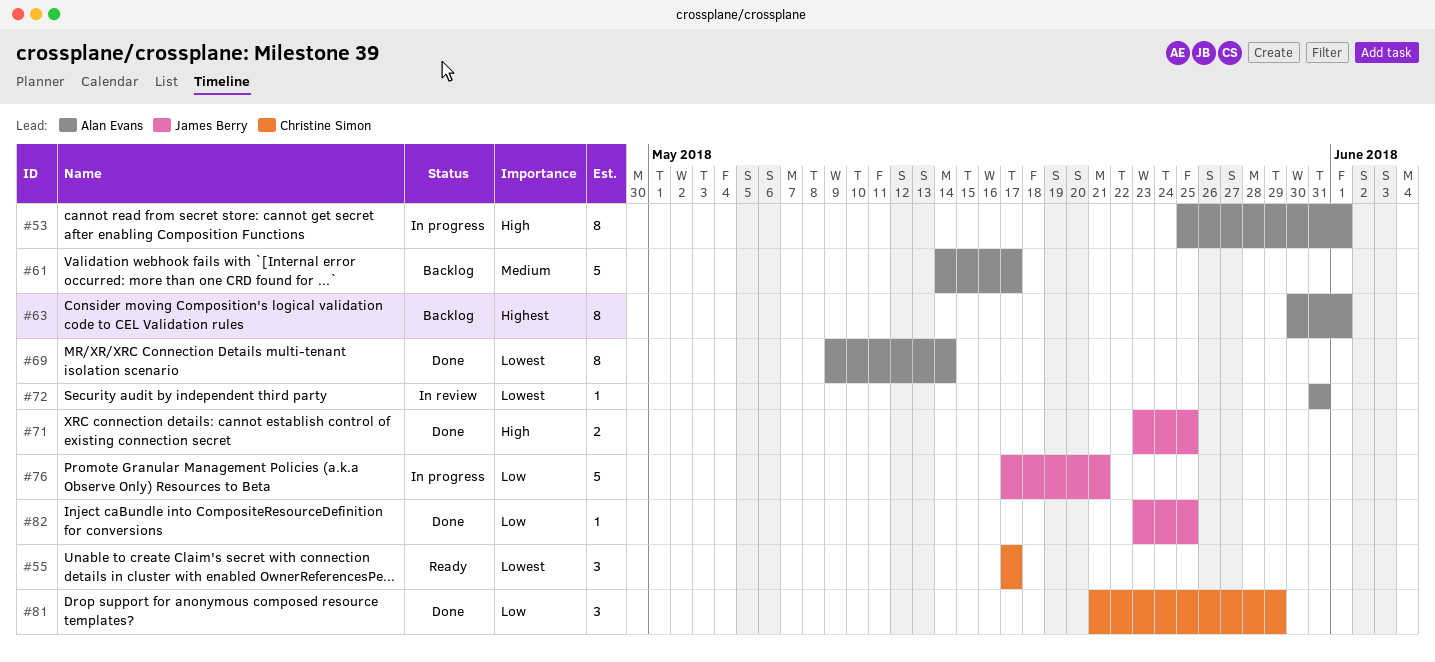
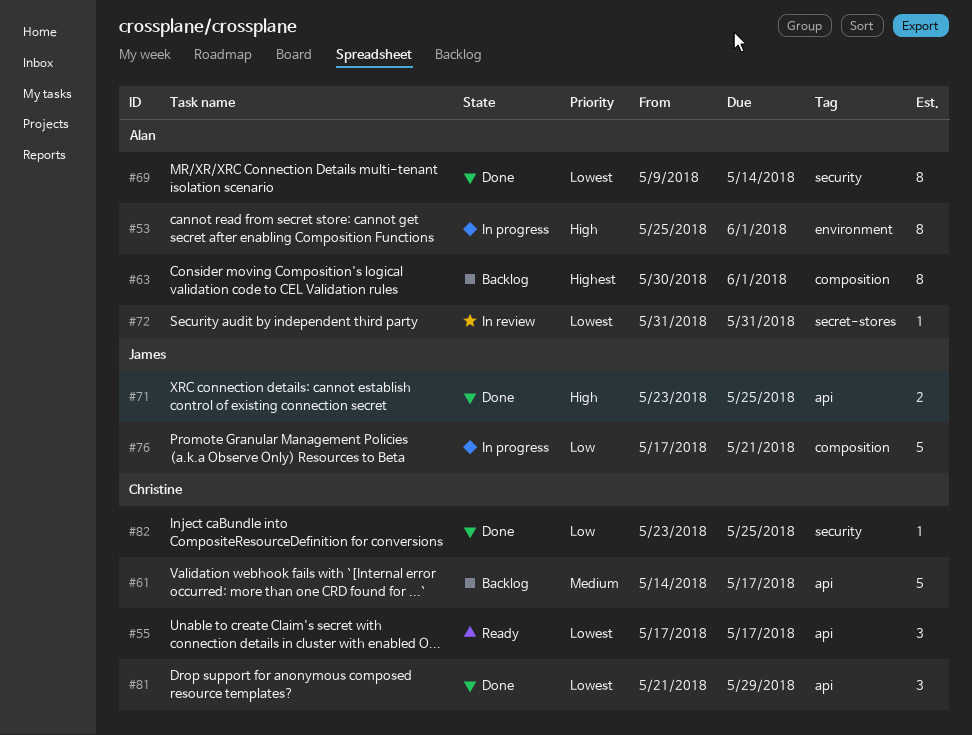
#61, owner: Alan Evans -> Christine Simon
#81, priority: Low -> Lowest
#82, owner: James Berry -> Christine Simon

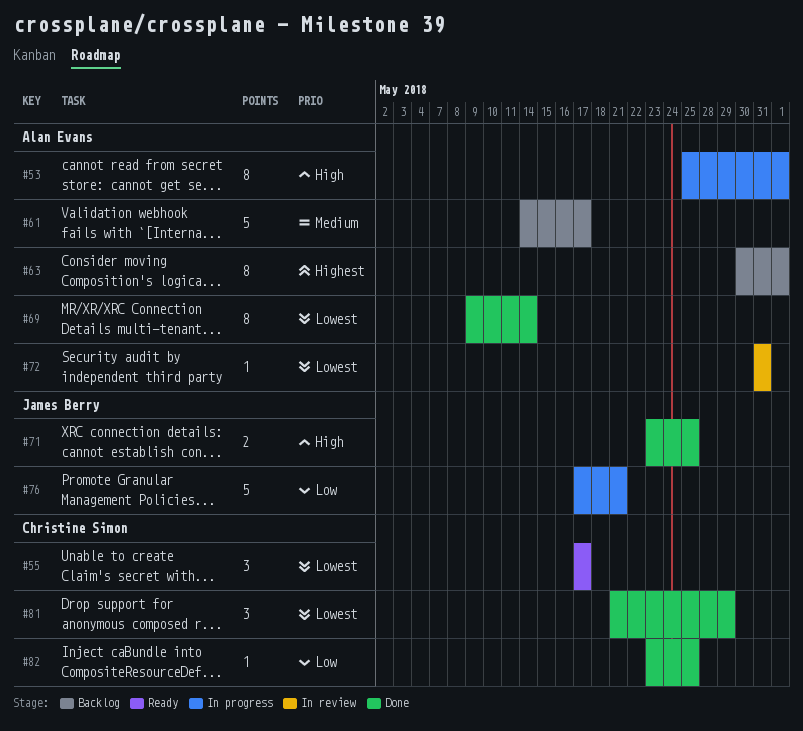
#61, owner: Christine Simon -> Alan Evans

